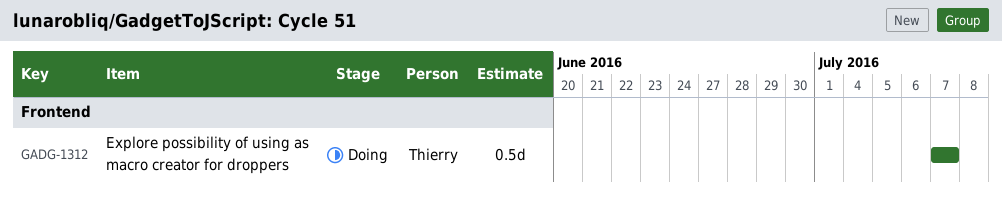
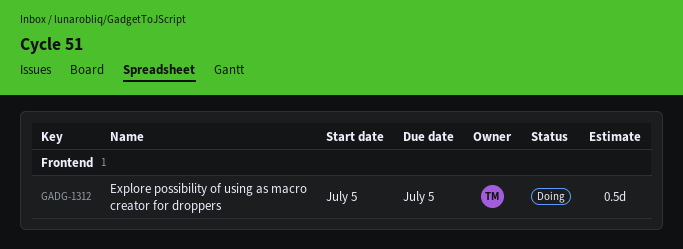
GADG-1312, start: Jul 7 -> Jul 5
GADG-1312, due: Jul 7 -> Jul 5

